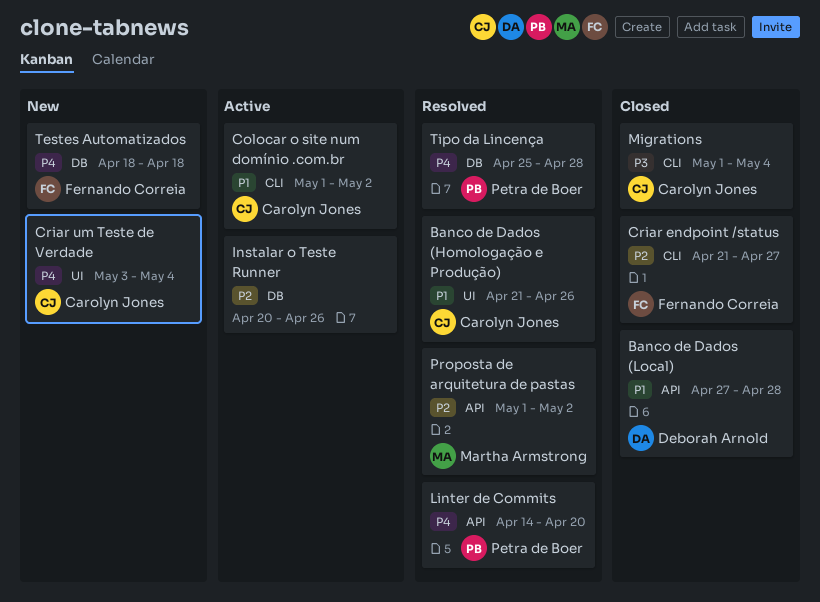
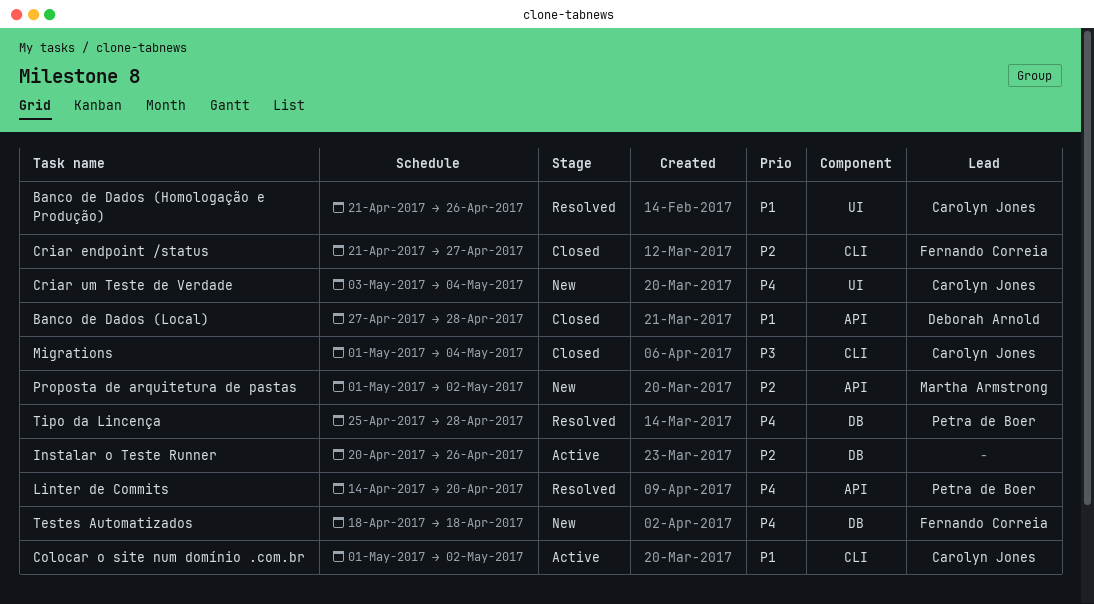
Proposta de arquitetura de pastas, status: Resolved -> New

